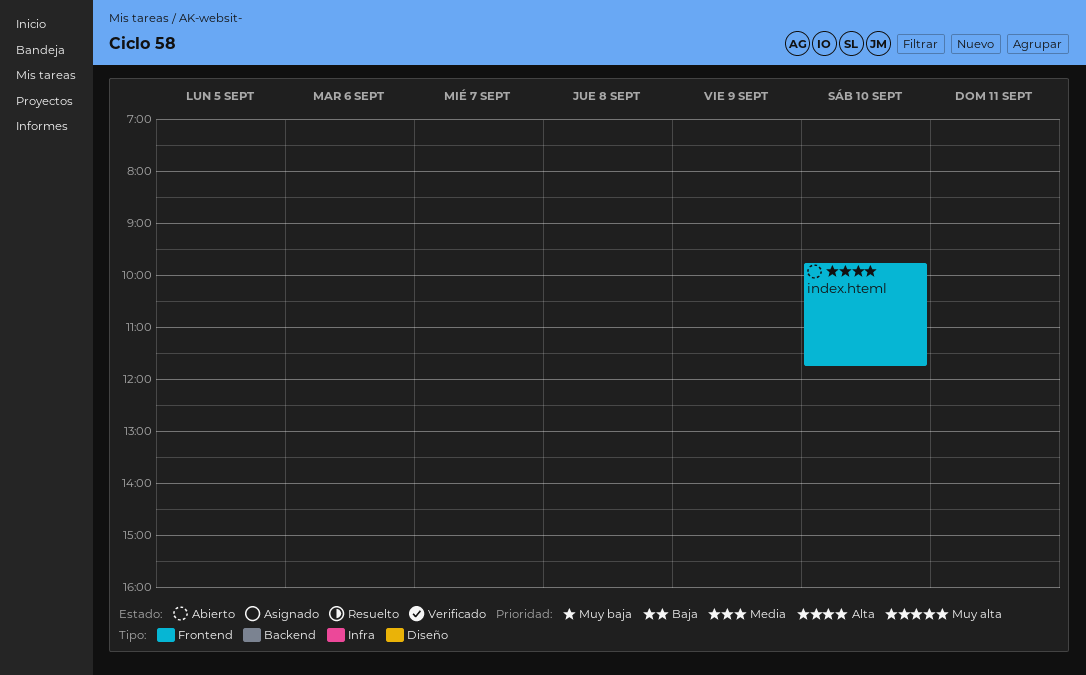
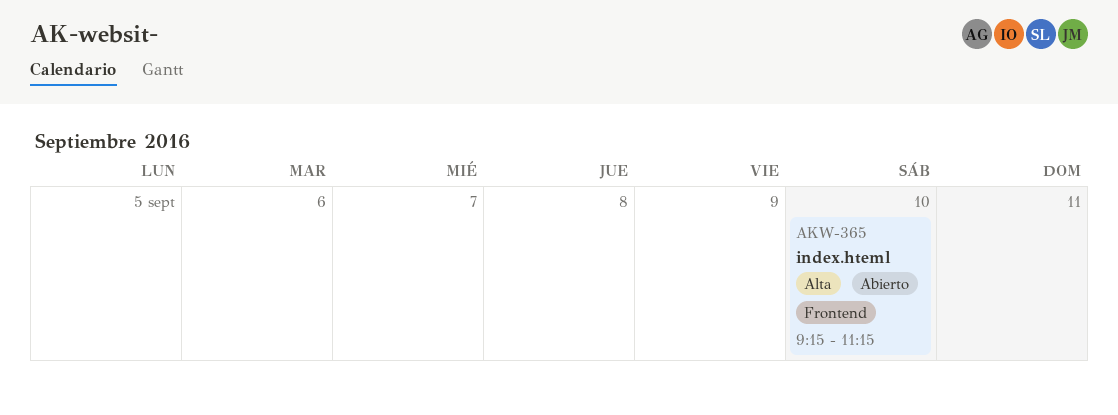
index.hteml, begins: 09:45 -> 09:15
index.hteml, ends: 11:45 -> 11:15

